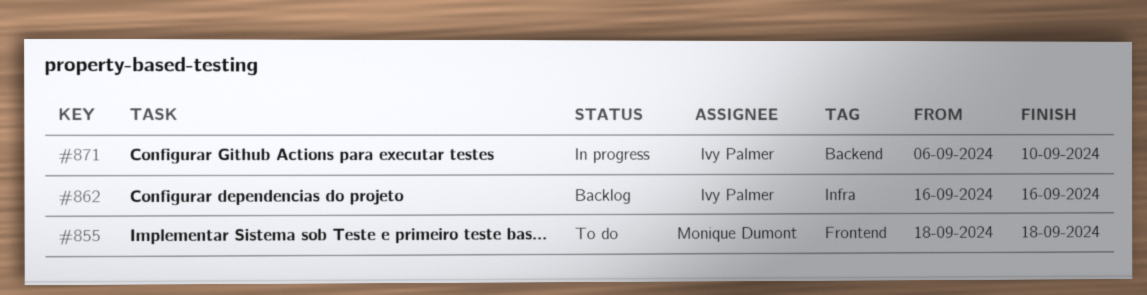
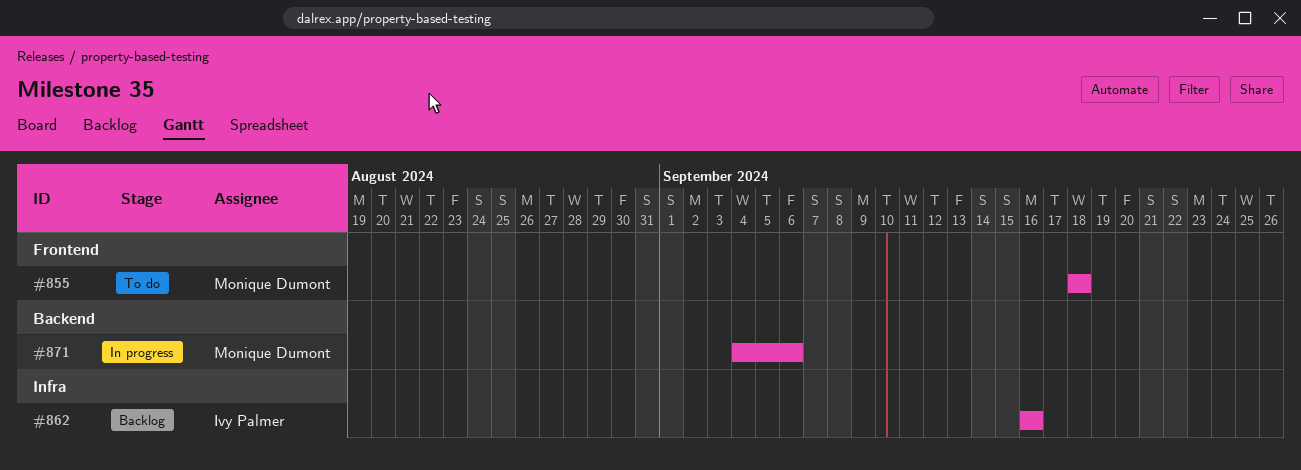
#871, owner: Ivy Palmer -> Monique Dumont
#871, start: Sep 6 -> Sep 4
#871, due: Sep 10 -> Sep 6

